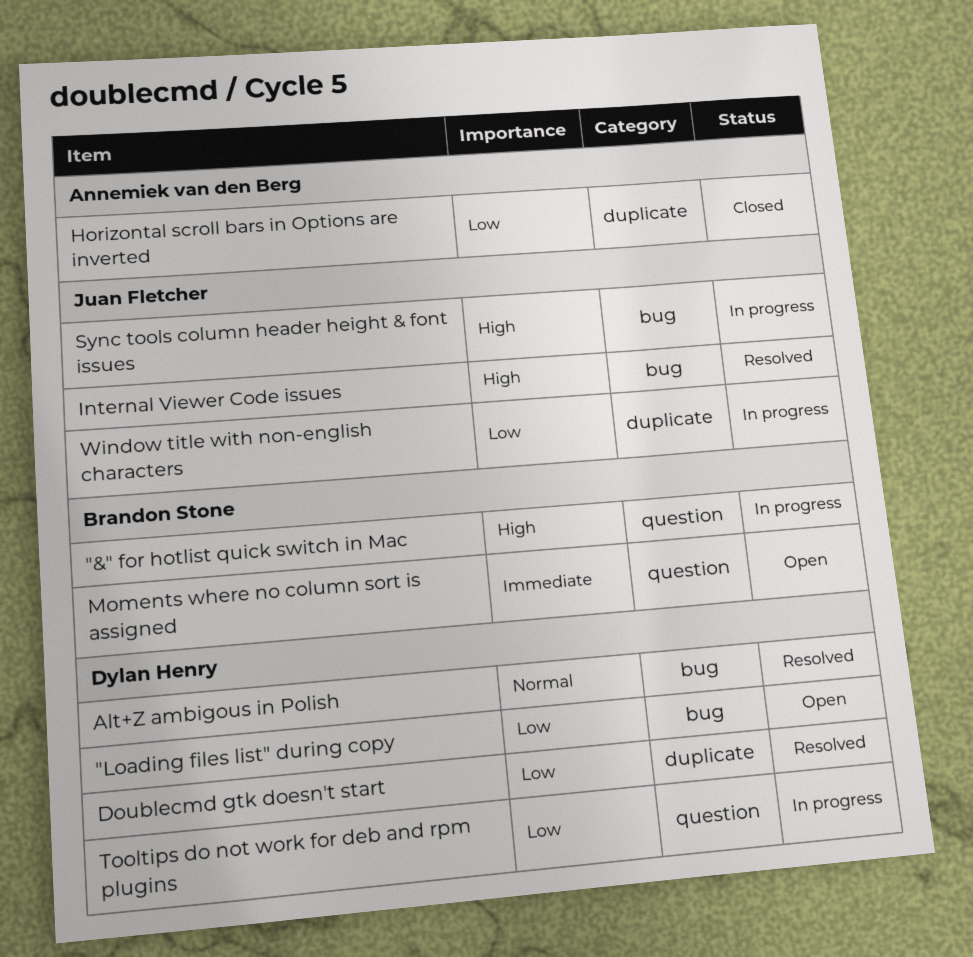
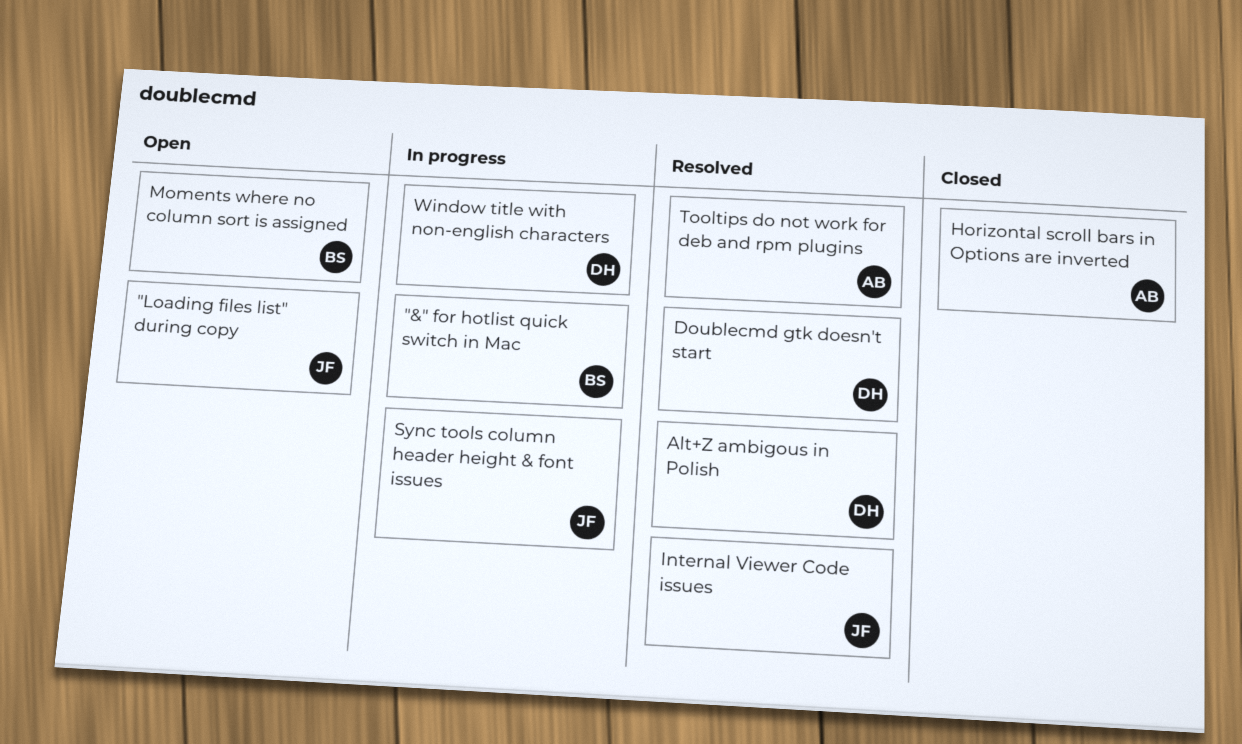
"Loading files list" during copy, owner: Dylan Henry -> Juan Fletcher
Tooltips do not work for deb and rpm plugins, status: In progress -> Resolved
Tooltips do not work for deb and rpm plugins, owner: Dylan Henry -> Annemiek van den Berg
Window title with non-english characters, owner: Juan Fletcher -> Dylan Henry

